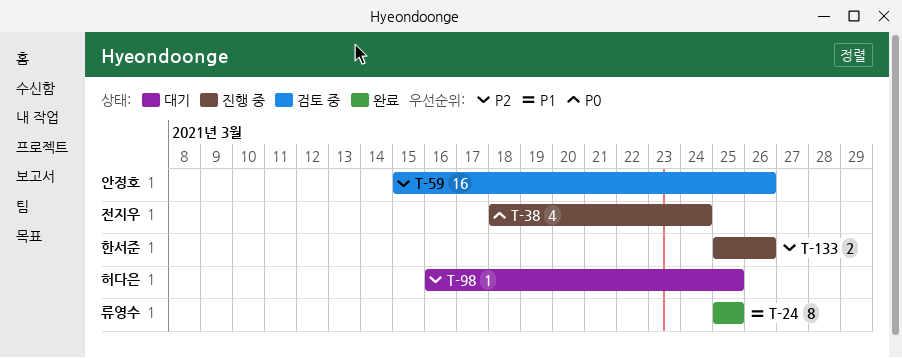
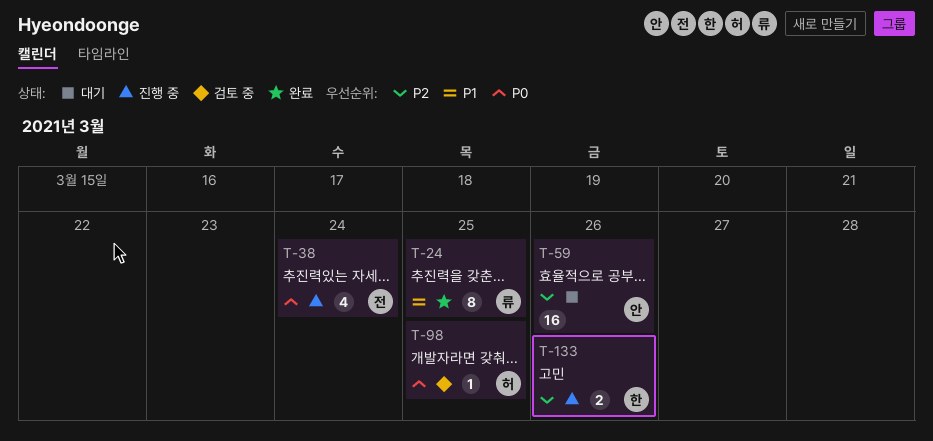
T-59, status: 검토 중 -> 대기
T-98, status: 대기 -> 검토 중
T-98, priority: P2 -> P0

